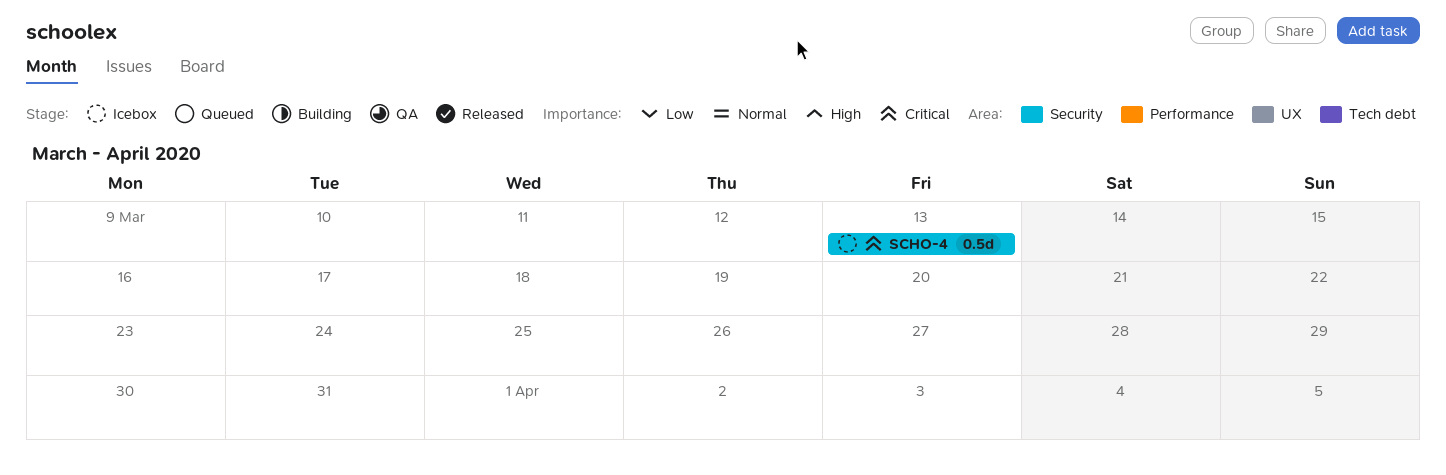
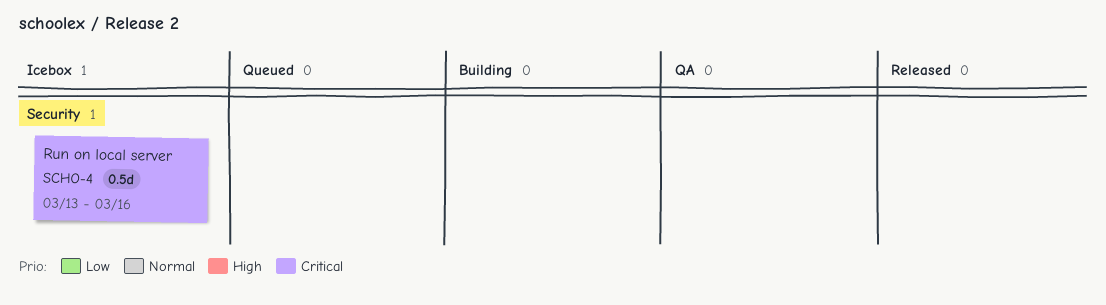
SCHO-4, due: Mar 13 -> Mar 16

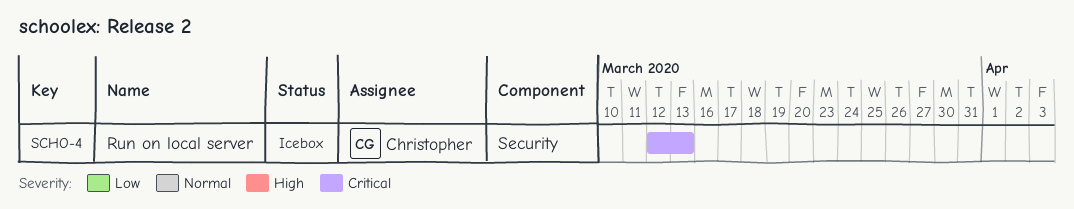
SCHO-4, start: Mar 13 -> Mar 12
SCHO-4, due: Mar 16 -> Mar 13

